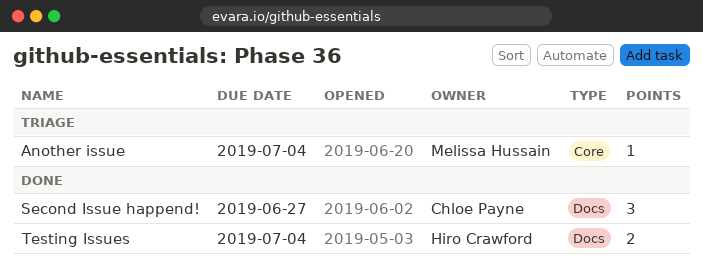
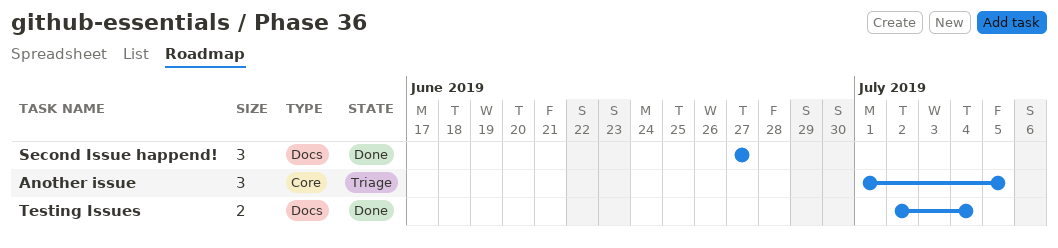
Another issue, estimate: 1 -> 3
Another issue, due: Jul 4 -> Jul 5

